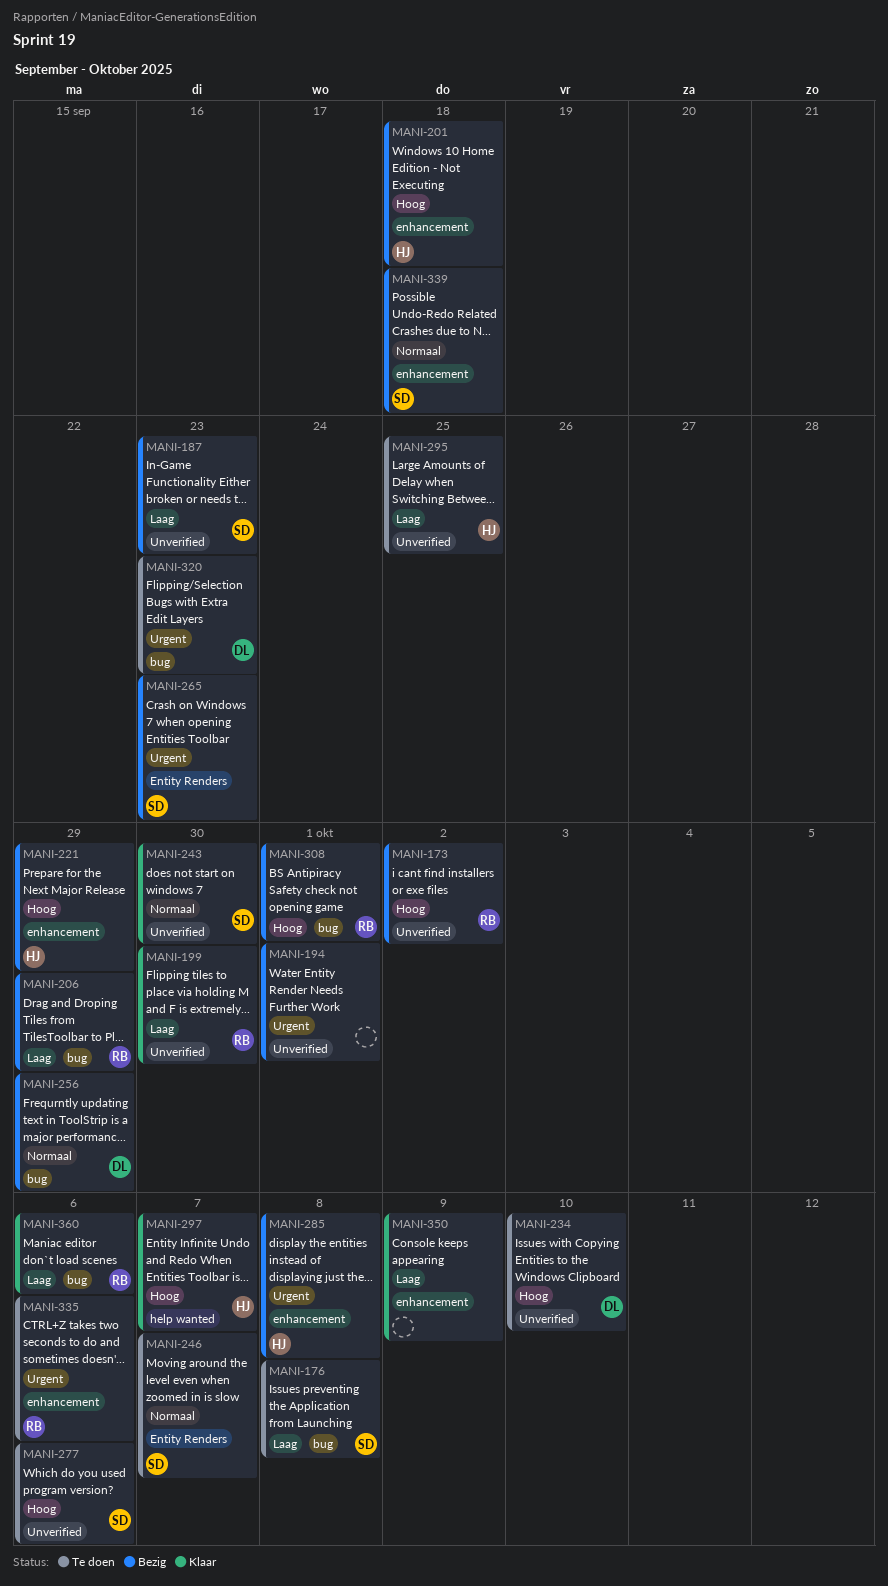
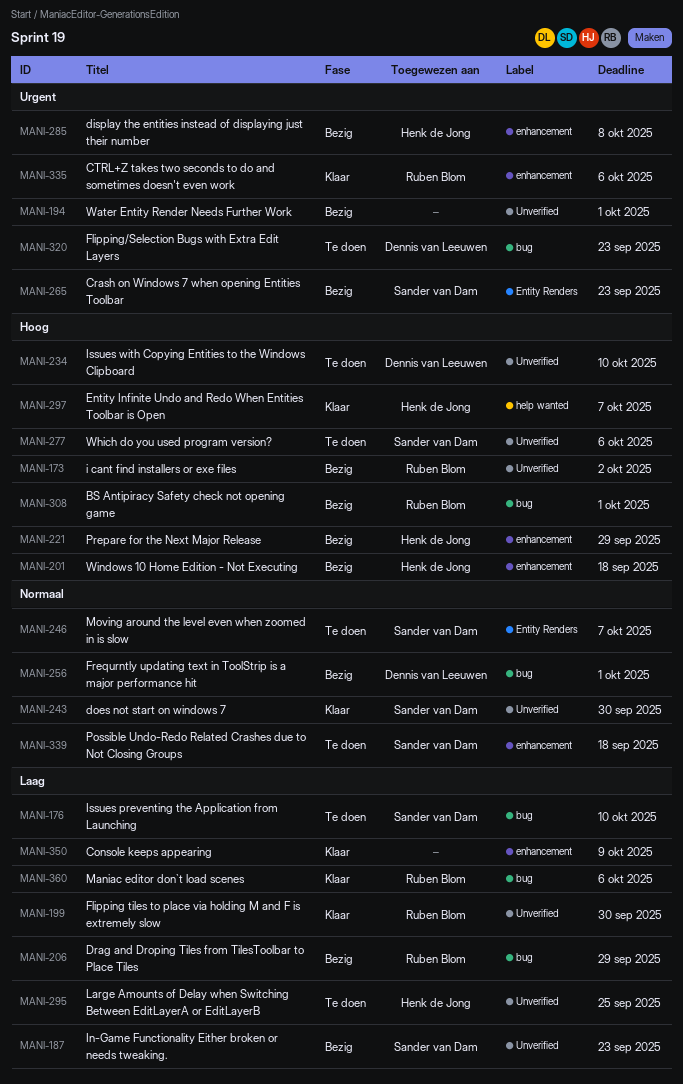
MANI-176, due: Oct 8 -> Oct 10
MANI-256, due: Sep 29 -> Oct 1
MANI-335, status: Te doen -> Klaar
MANI-339, status: Bezig -> Te doen

